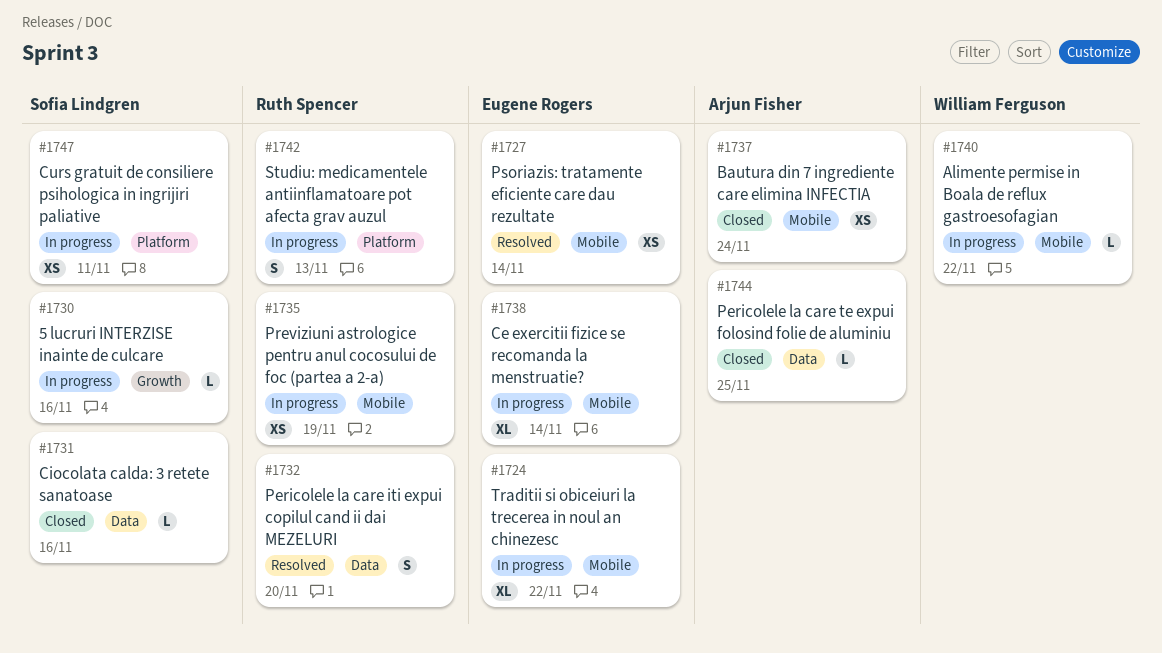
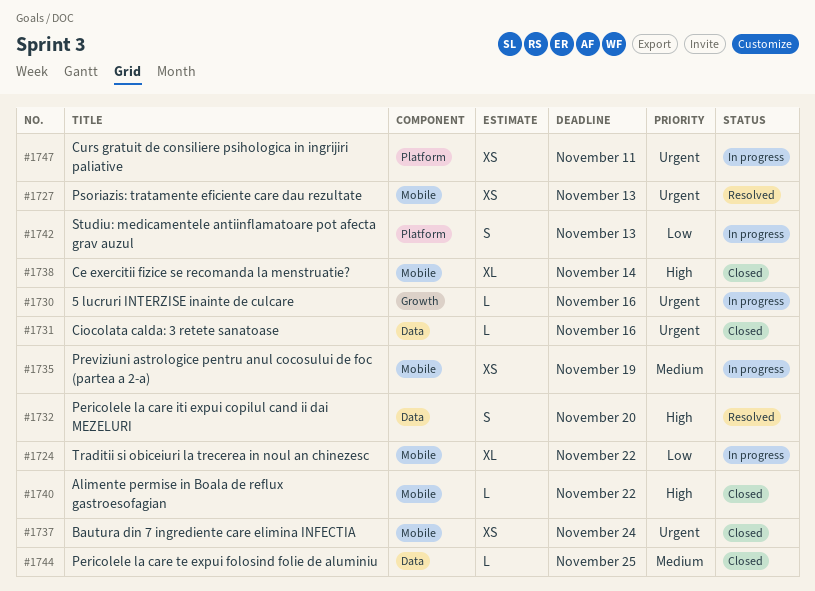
#1727, due: Nov 14 -> Nov 13
#1738, status: In progress -> Closed
#1740, status: In progress -> Closed

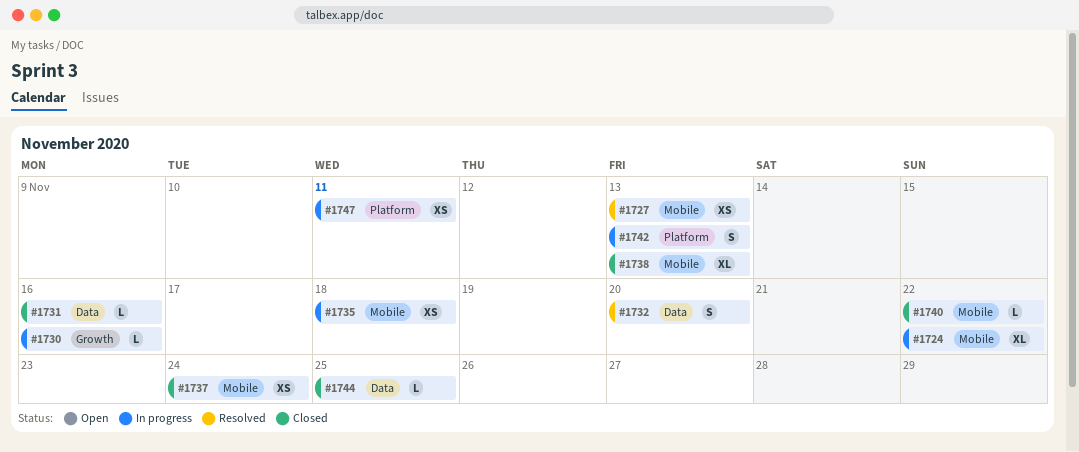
#1735, due: Nov 19 -> Nov 18
#1738, due: Nov 14 -> Nov 13

